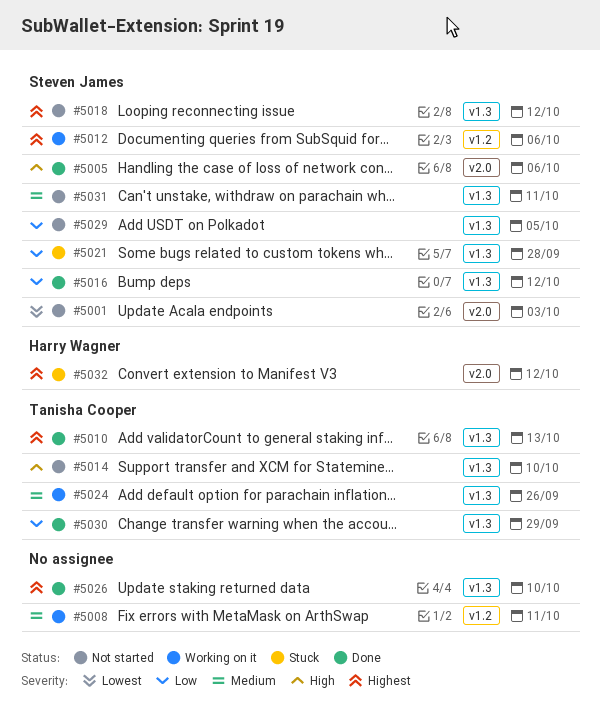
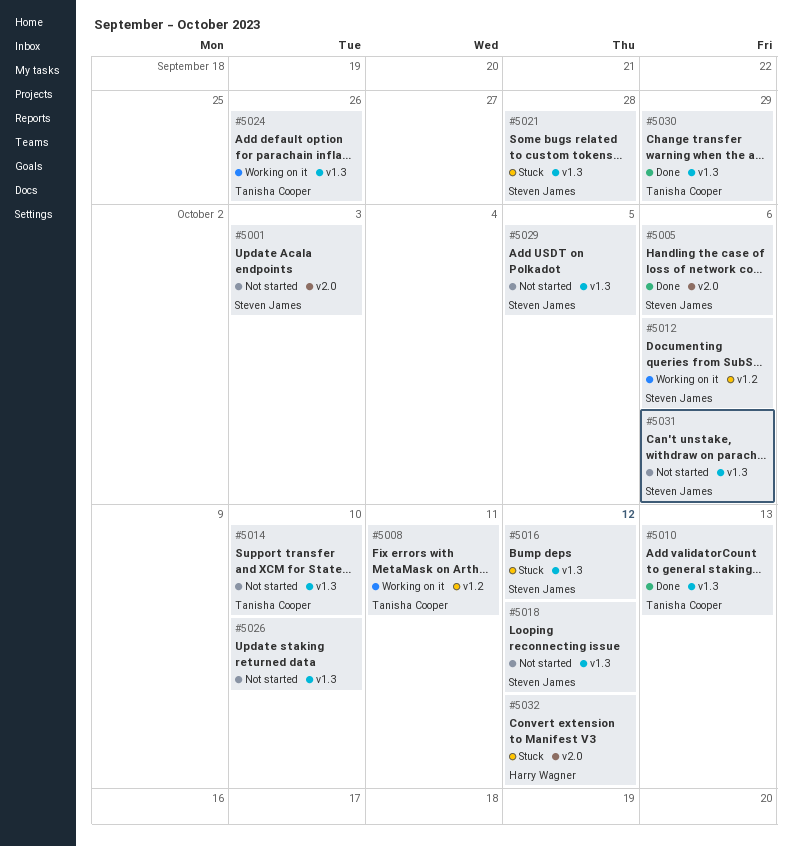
#5008, owner: none -> Tanisha Cooper
#5016, status: Done -> Stuck
#5026, status: Done -> Not started
#5031, due: Oct 11 -> Oct 6

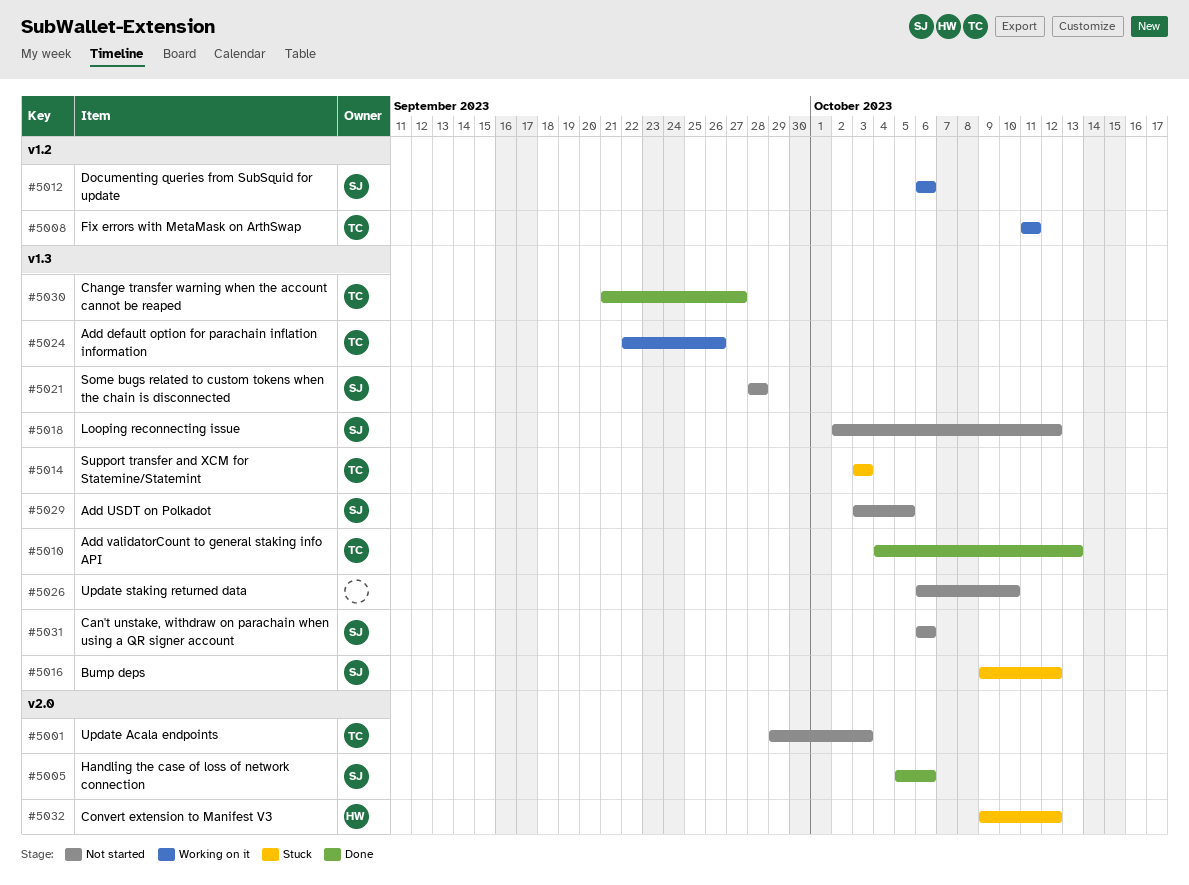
#5001, owner: Steven James -> Tanisha Cooper
#5014, status: Not started -> Stuck
#5014, due: Oct 10 -> Oct 3
#5021, status: Stuck -> Not started
#5030, due: Sep 29 -> Sep 27

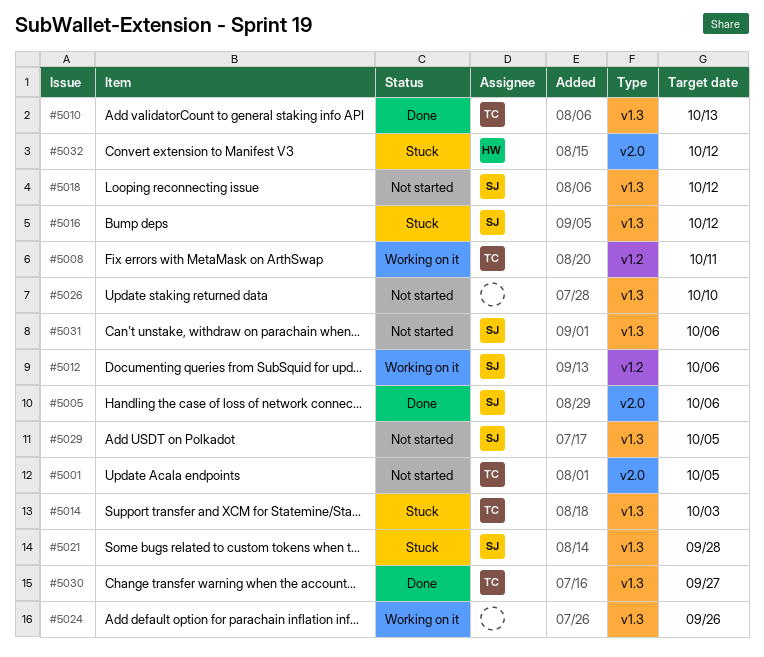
#5001, due: Oct 3 -> Oct 5
#5021, status: Not started -> Stuck
#5024, owner: TC -> none

